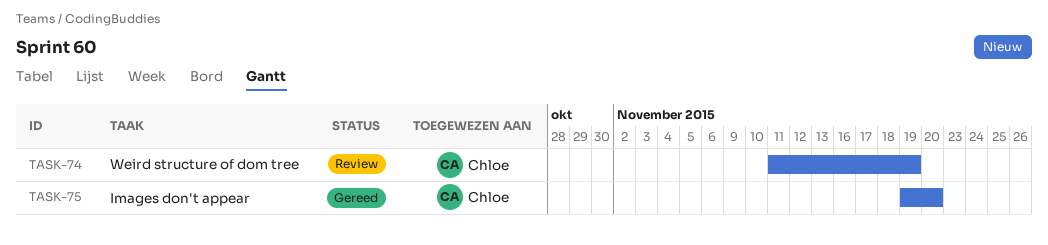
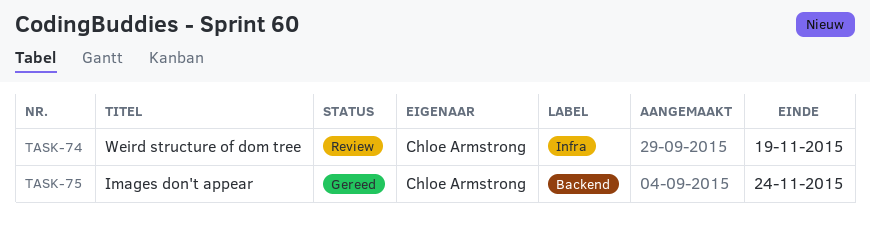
TASK-75, due: Nov 20 -> Nov 24

